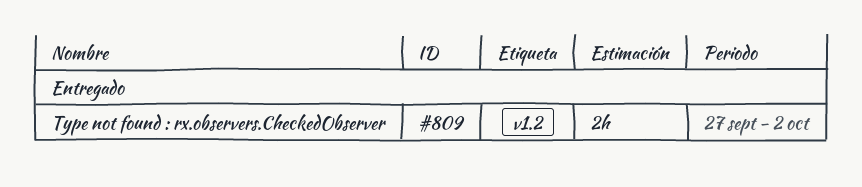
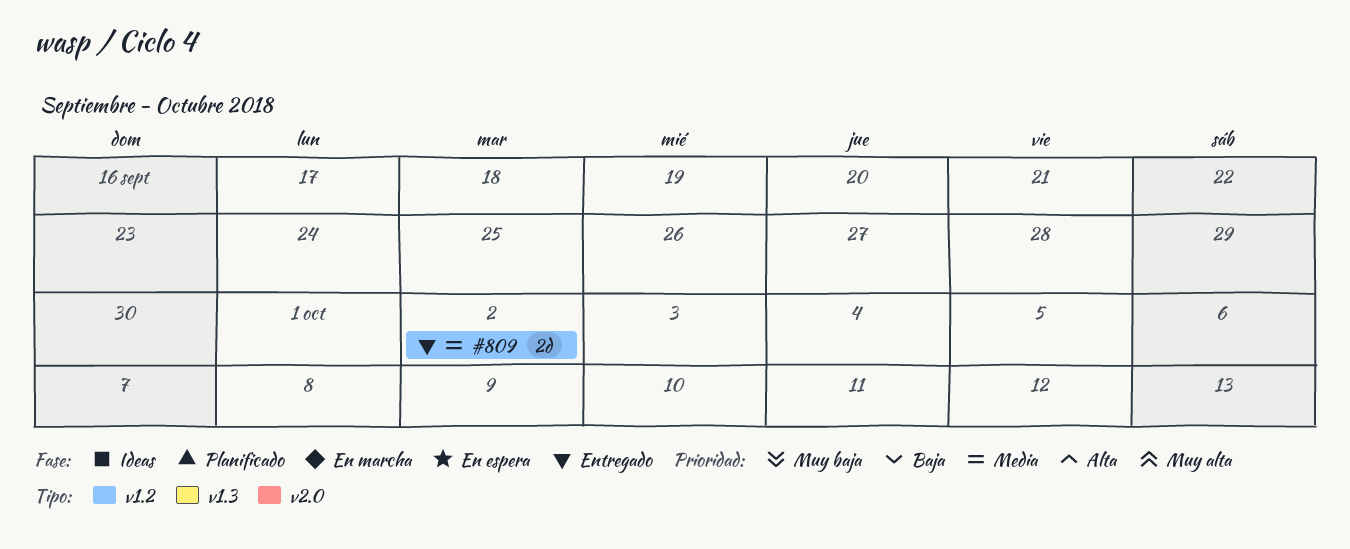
#809, estimate: 2h -> 2d
#809, start: Sep 27 -> Oct 2

